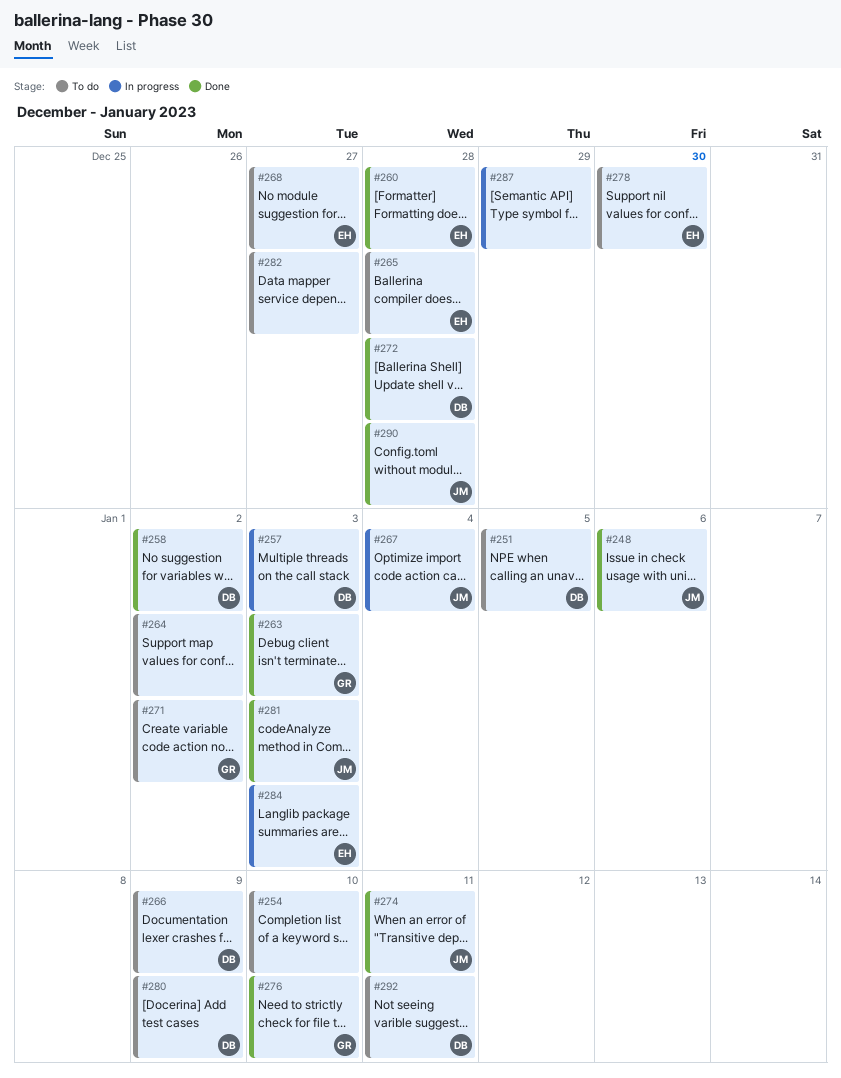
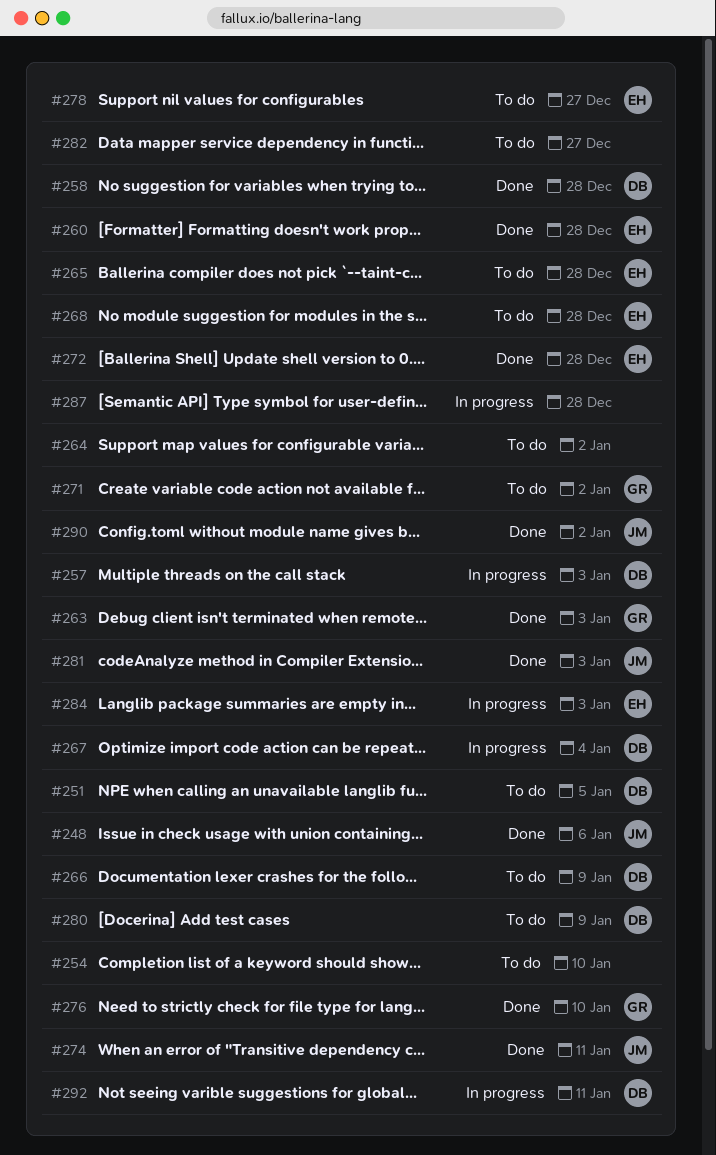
#258, due: Jan 2 -> Dec 28
#267, owner: JM -> DB
#268, due: Dec 27 -> Dec 28
#272, owner: DB -> EH
#278, due: Dec 30 -> Dec 27
#287, due: Dec 29 -> Dec 28
#290, due: Dec 28 -> Jan 2
#292, status: To do -> In progress

